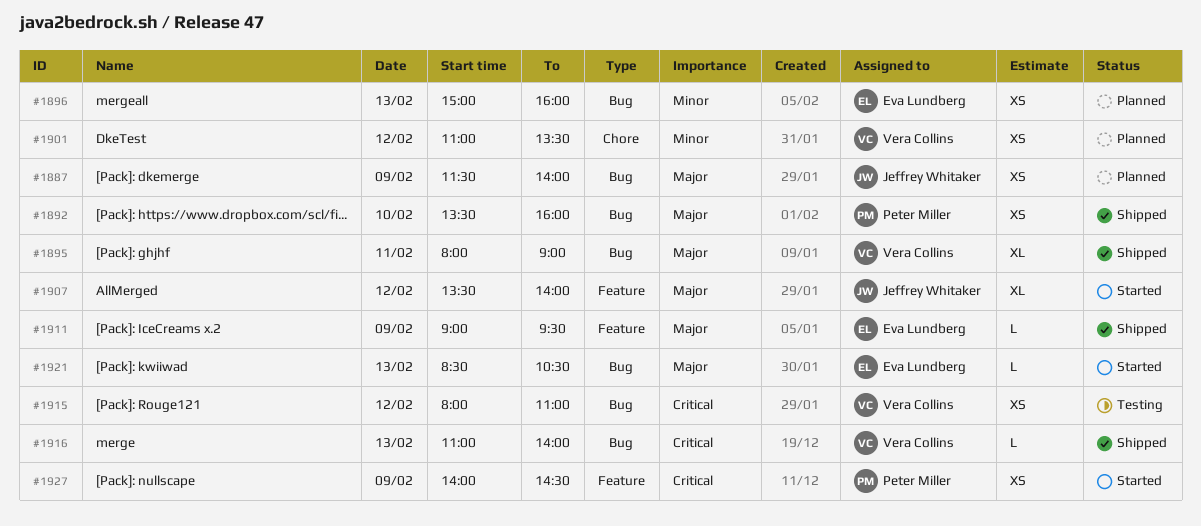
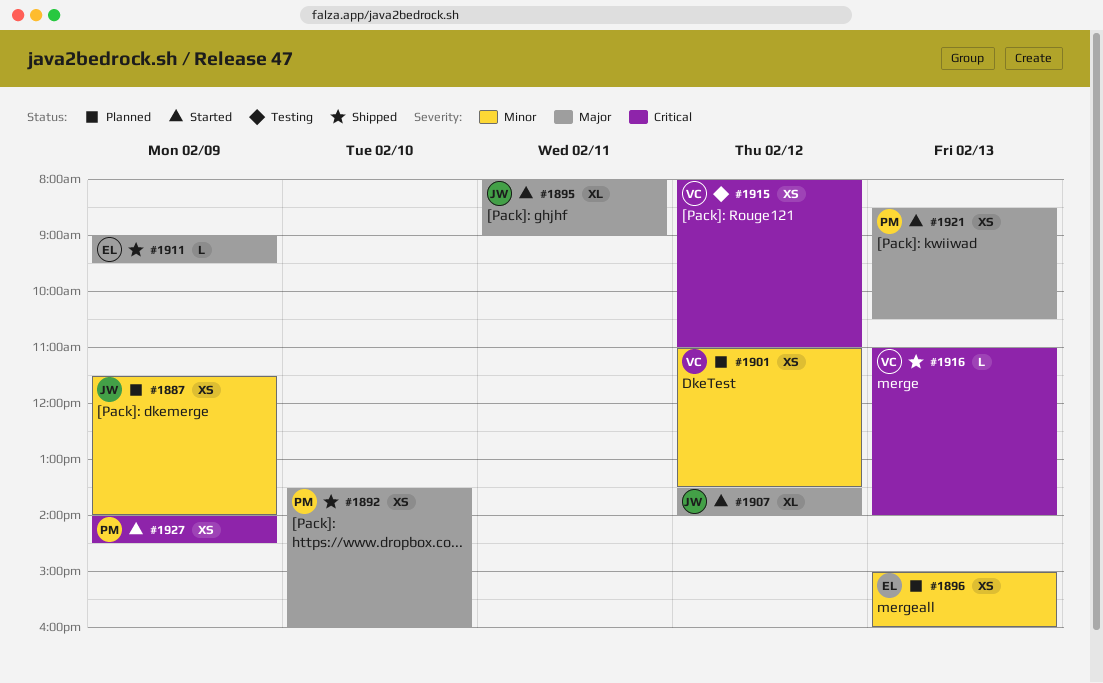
#1887, priority: Major -> Minor
#1895, status: Shipped -> Started
#1895, owner: Vera Collins -> Jeffrey Whitaker
#1921, owner: Eva Lundberg -> Peter Miller
#1921, estimate: L -> XS

